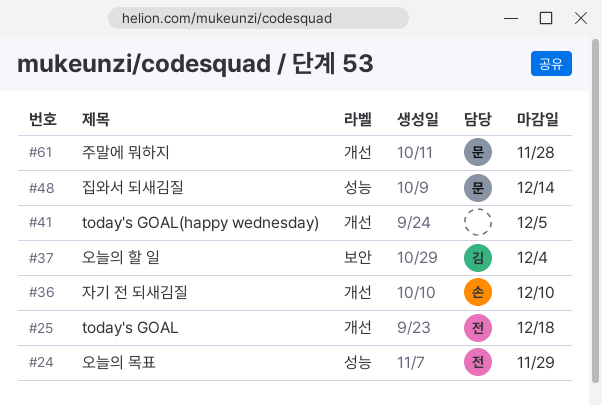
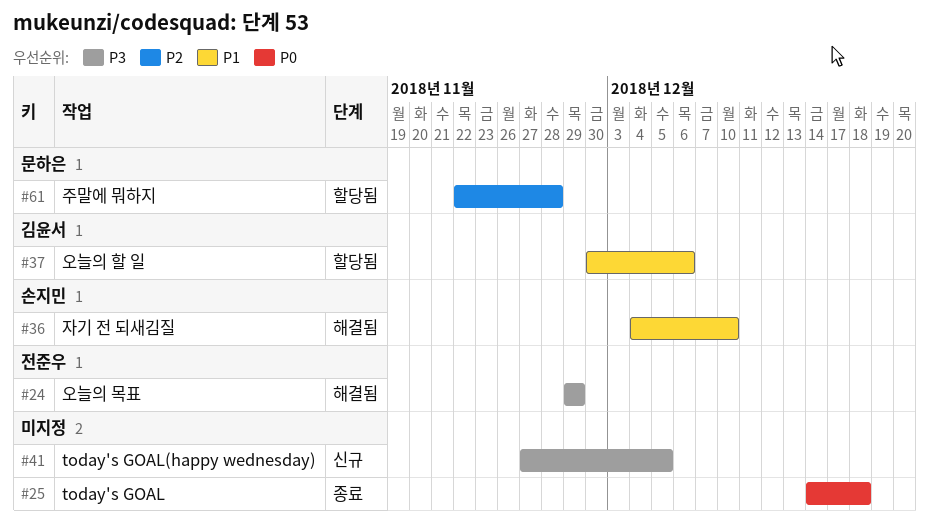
#25, owner: 전준우 -> none
#37, due: Dec 4 -> Dec 6
#48: present -> none

